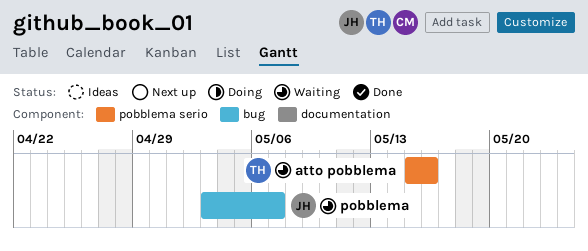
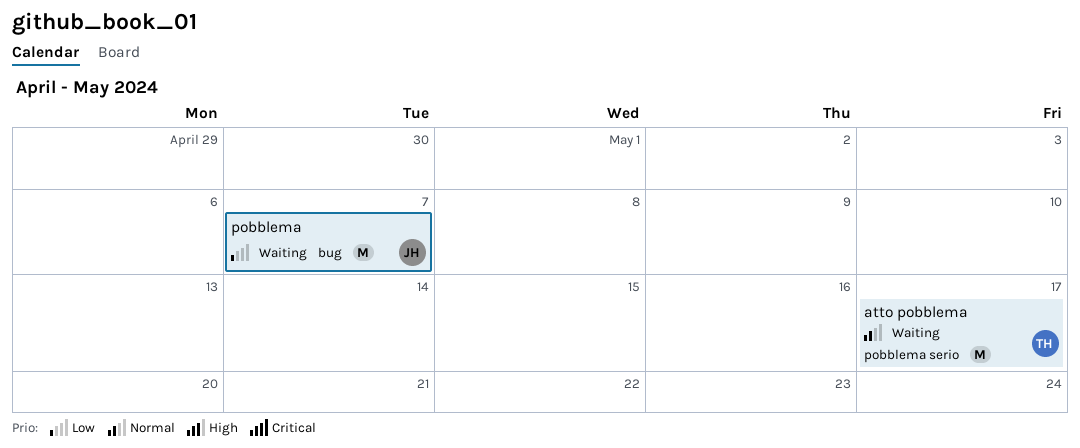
atto pobblema, due: May 16 -> May 17

